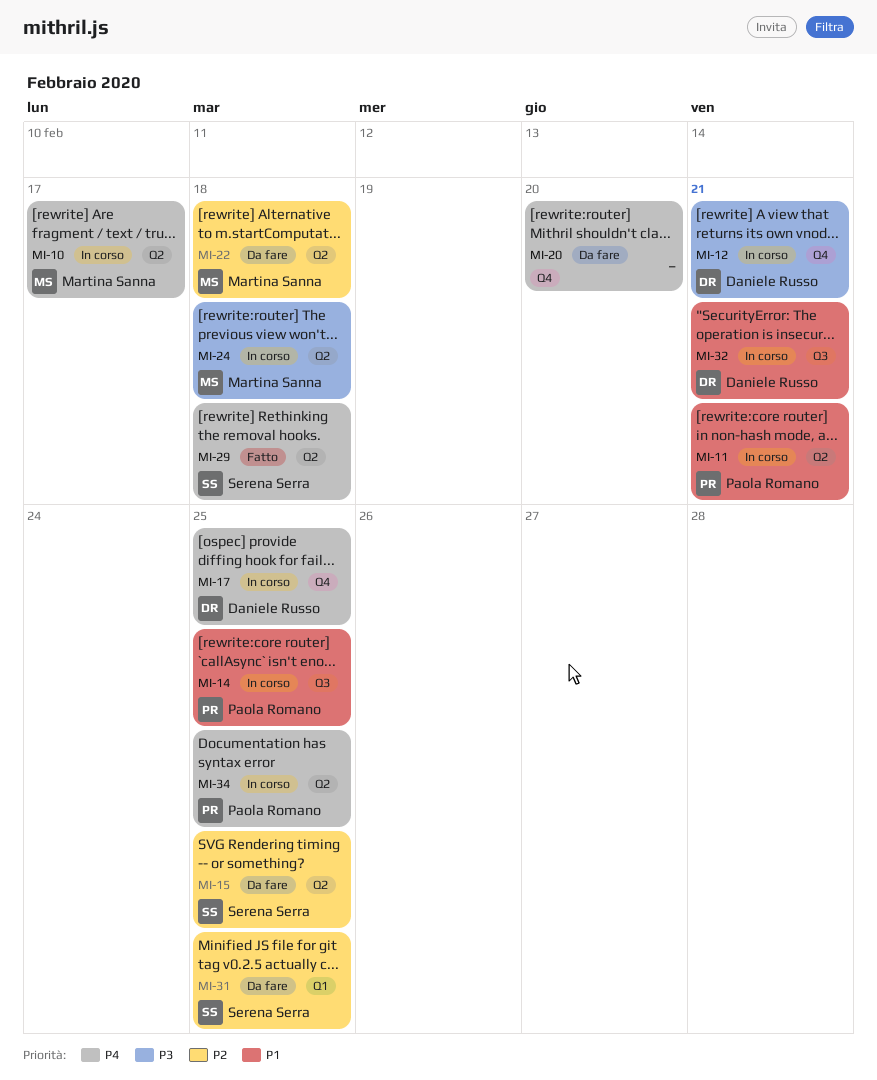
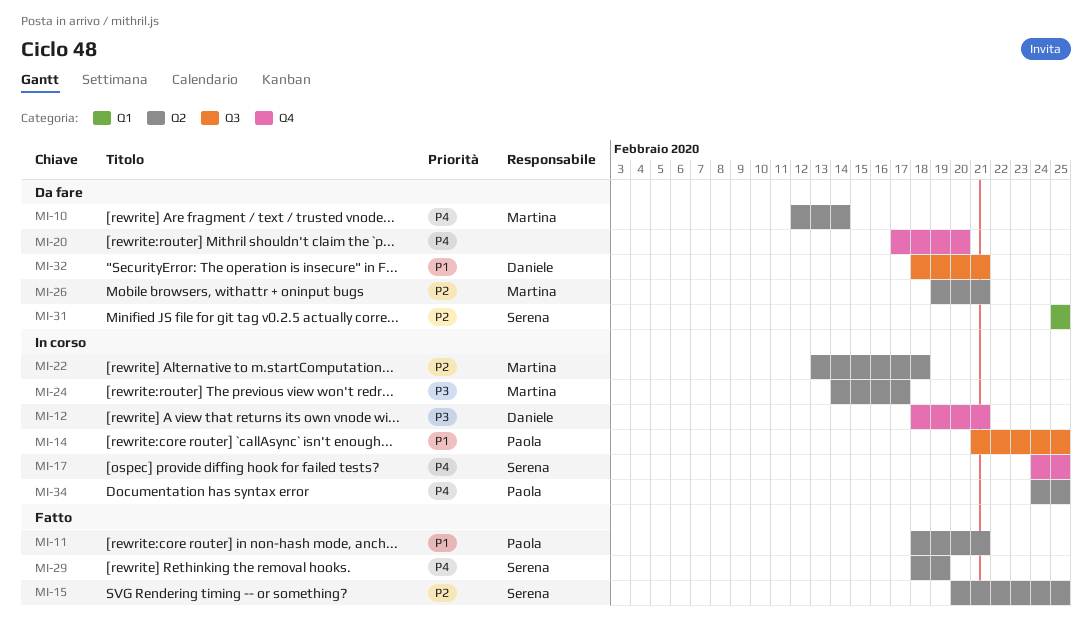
MI-10, status: In corso -> Da fare
MI-10, due: Feb 17 -> Feb 14
MI-11, status: In corso -> Fatto
MI-15, status: Da fare -> Fatto
MI-17, owner: Daniele Russo -> Serena Serra
MI-22, status: Da fare -> In corso
MI-24, due: Feb 18 -> Feb 17
MI-26: none -> present
MI-29, due: Feb 18 -> Feb 19
MI-32, status: In corso -> Da fare

